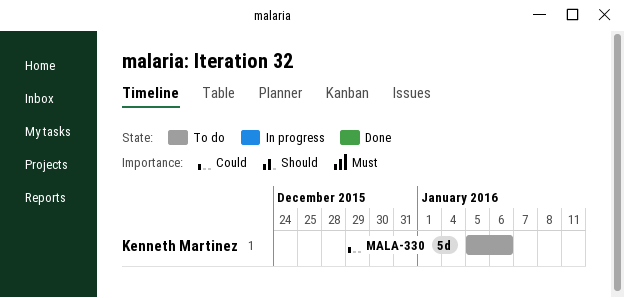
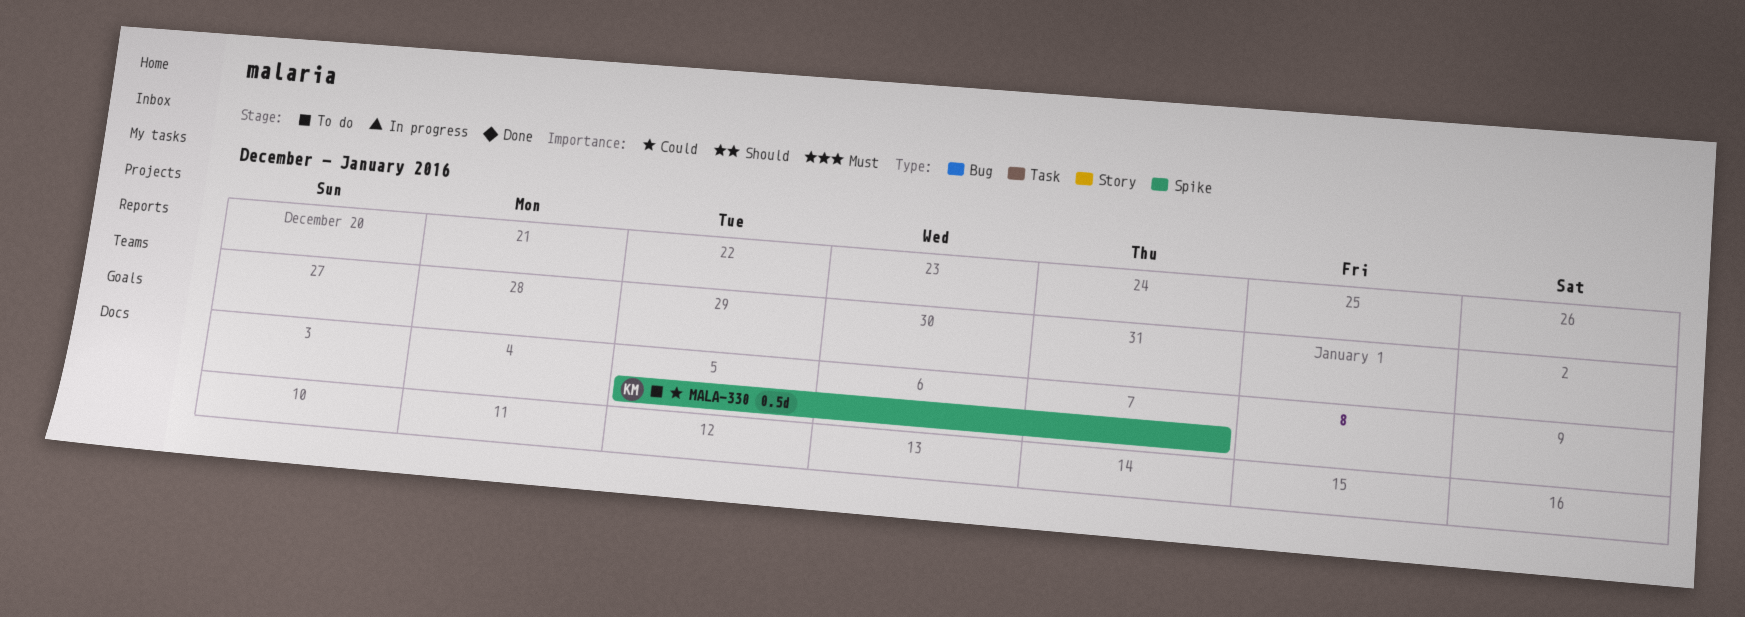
MALA-330, estimate: 5d -> 0.5d
MALA-330, due: Jan 6 -> Jan 7

